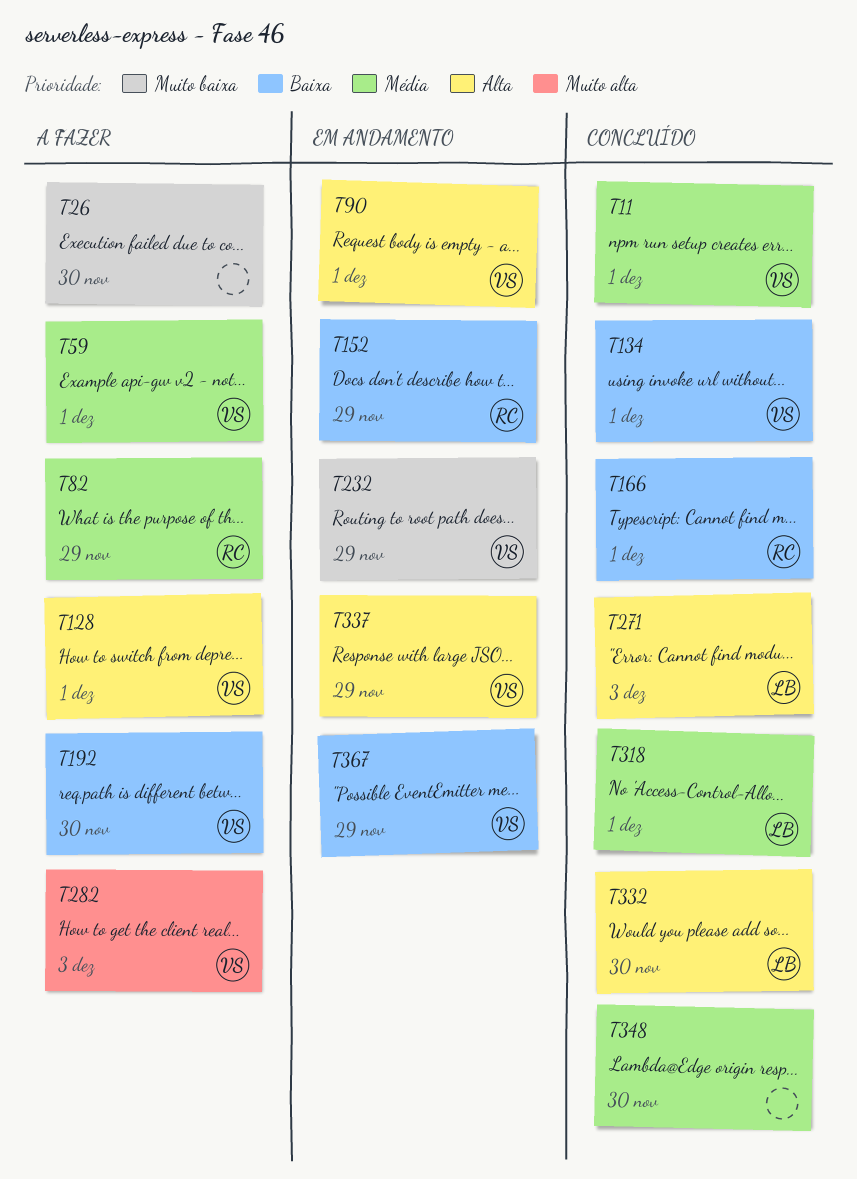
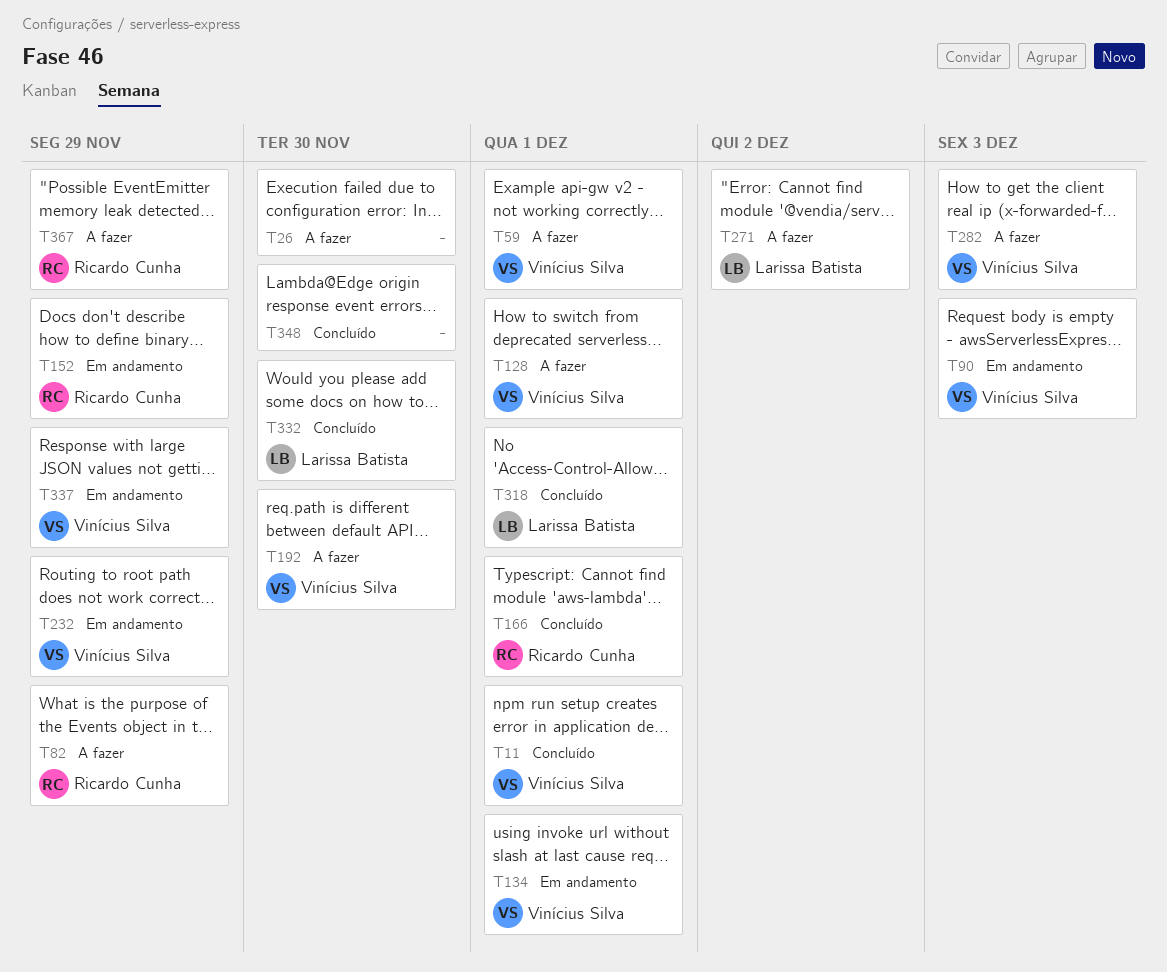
T90, due: Dec 1 -> Dec 3
T134, status: Concluído -> Em andamento
T271, status: Concluído -> A fazer
T271, due: Dec 3 -> Dec 2
T367, status: Em andamento -> A fazer
T367, owner: Vinícius Silva -> Ricardo Cunha

